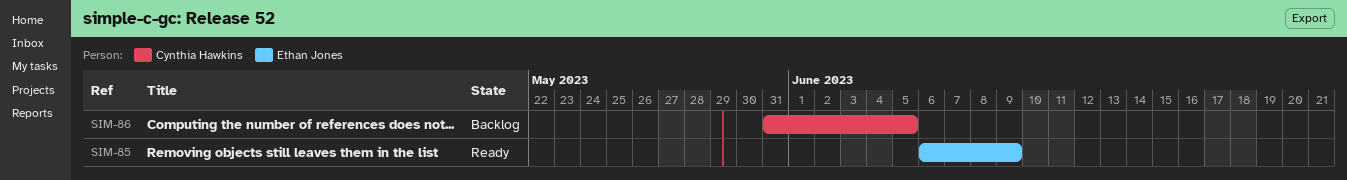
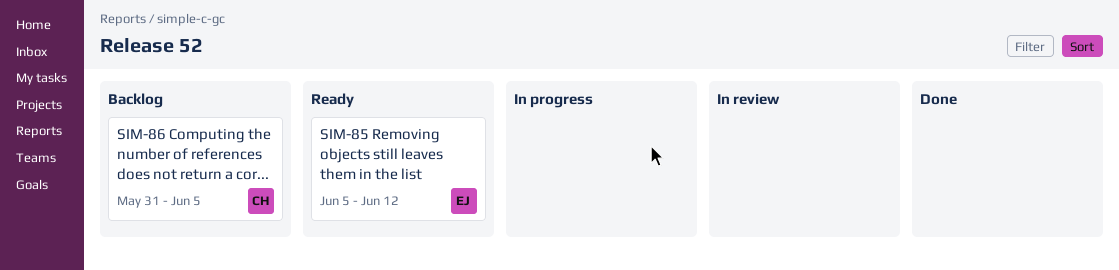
SIM-85, start: Jun 6 -> Jun 5
SIM-85, due: Jun 9 -> Jun 12

